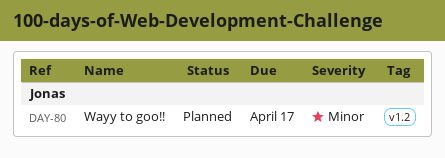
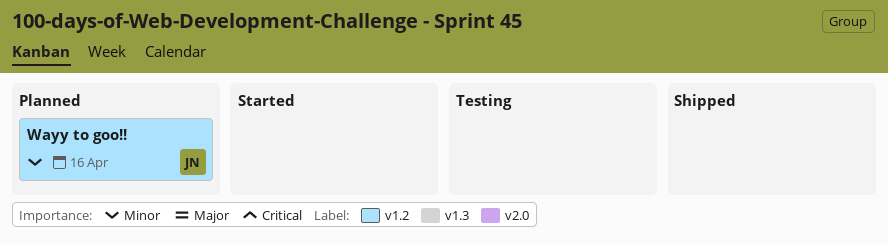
Wayy to goo!!, due: Apr 17 -> Apr 16

